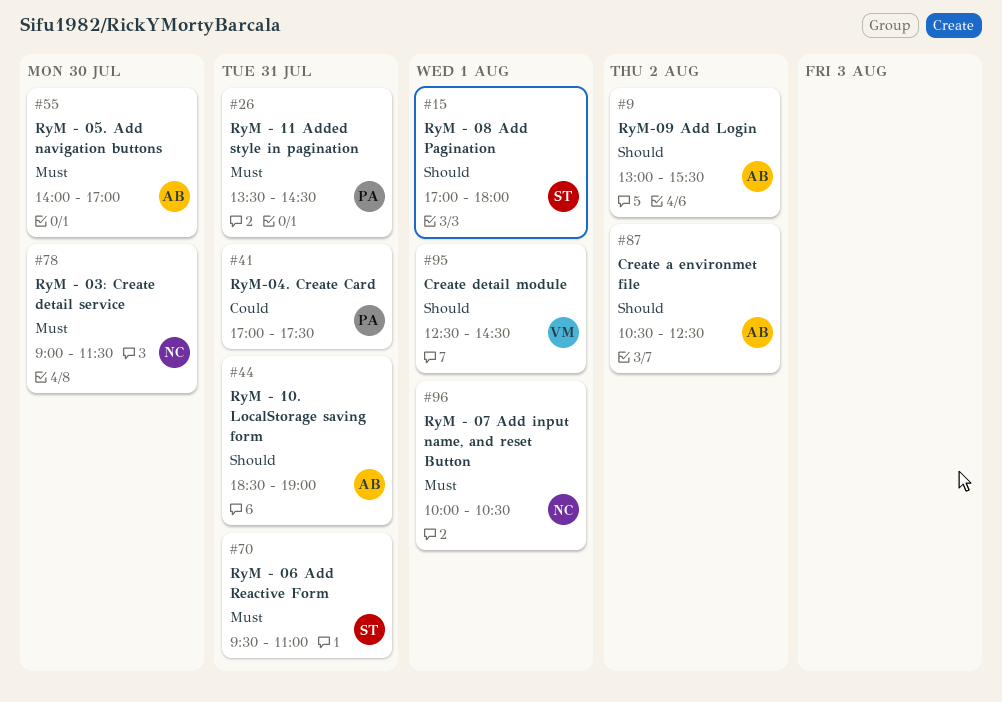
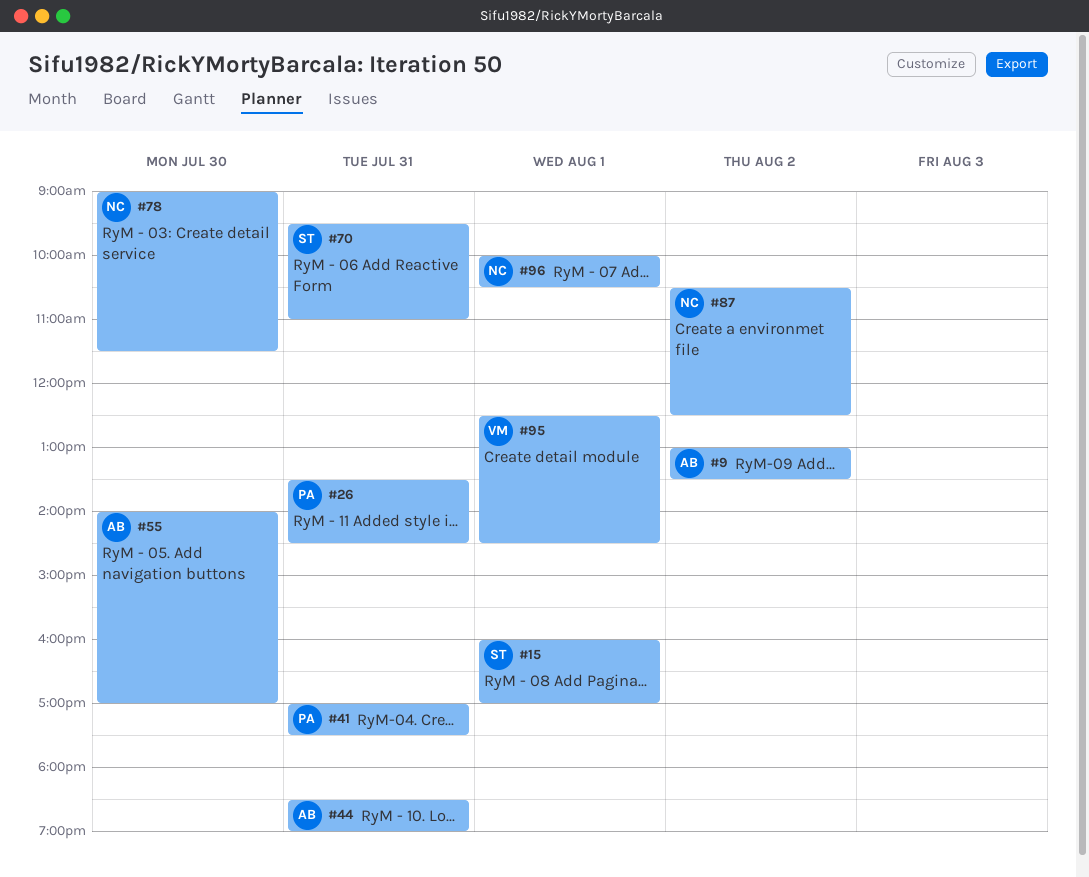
#9, ends: 15:30 -> 13:30
#15, begins: 17:00 -> 16:00
#15, ends: 18:00 -> 17:00
#87, owner: AB -> NC

